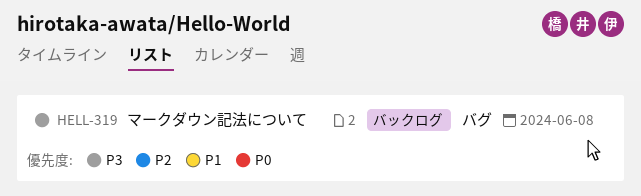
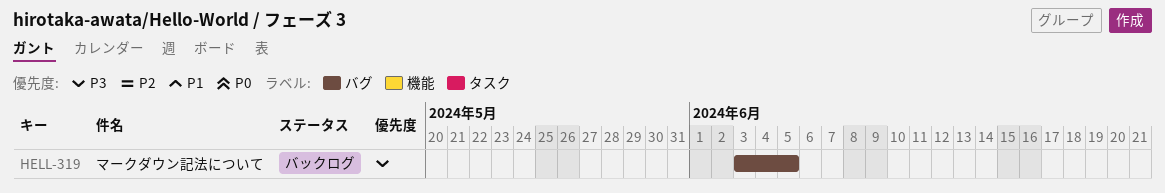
HELL-319, due: Jun 8 -> Jun 5

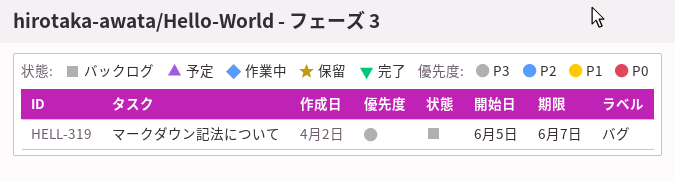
HELL-319, start: Jun 3 -> Jun 5
HELL-319, due: Jun 5 -> Jun 7

